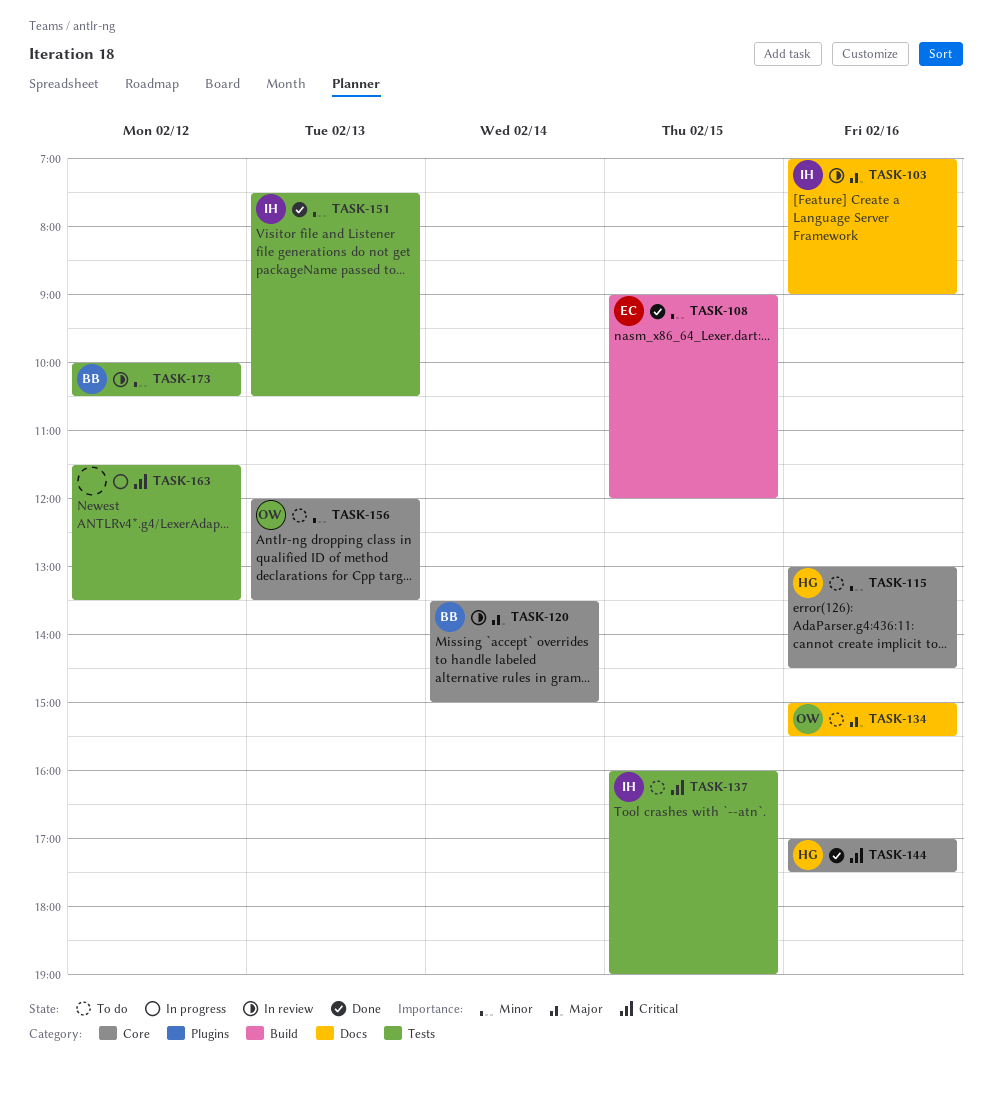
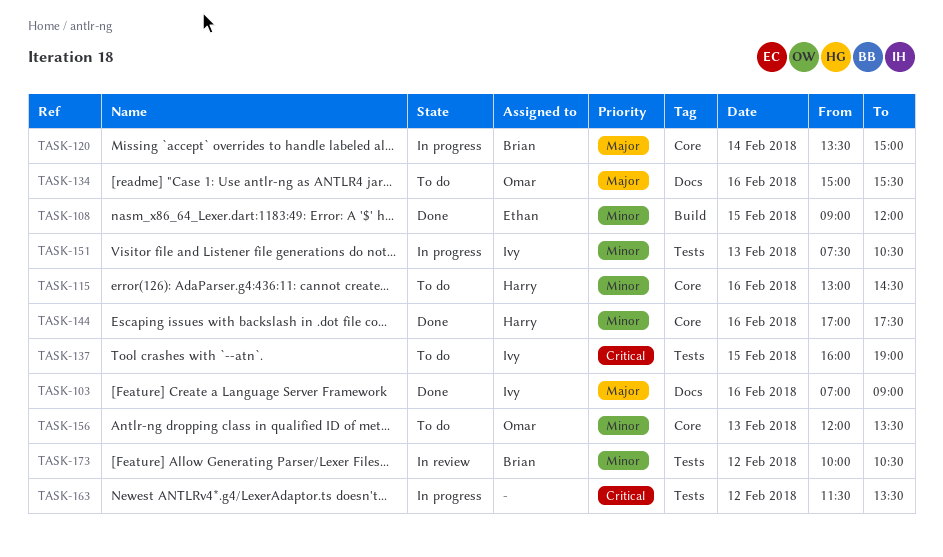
TASK-103, status: In review -> Done
TASK-120, status: In review -> In progress
TASK-144, priority: Critical -> Minor
TASK-151, status: Done -> In progress

